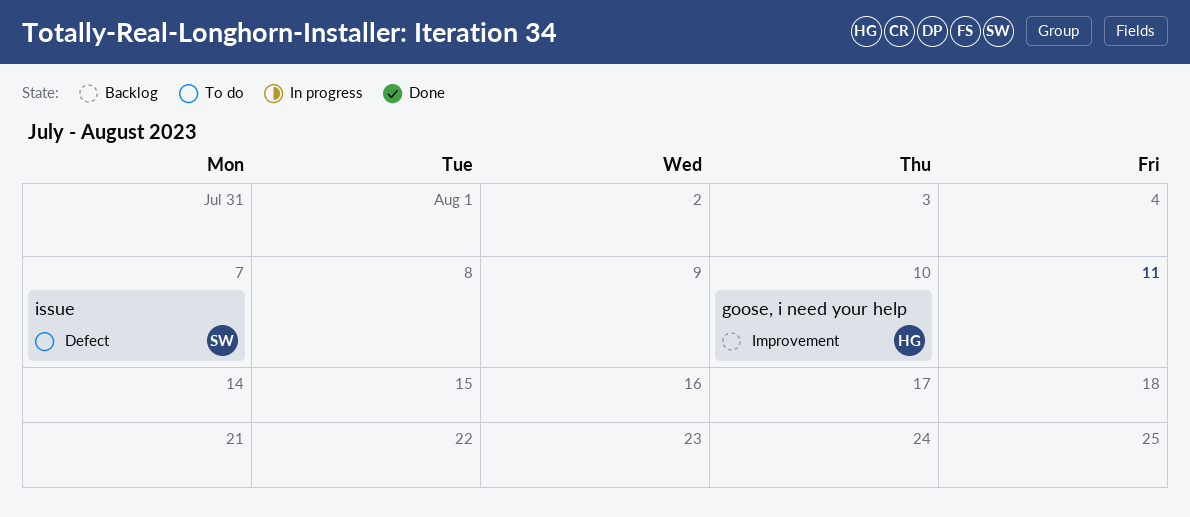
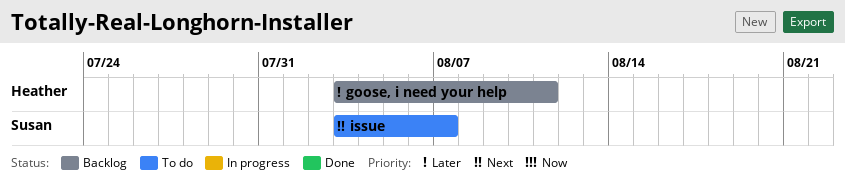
goose, i need your help, due: Aug 10 -> Aug 11

